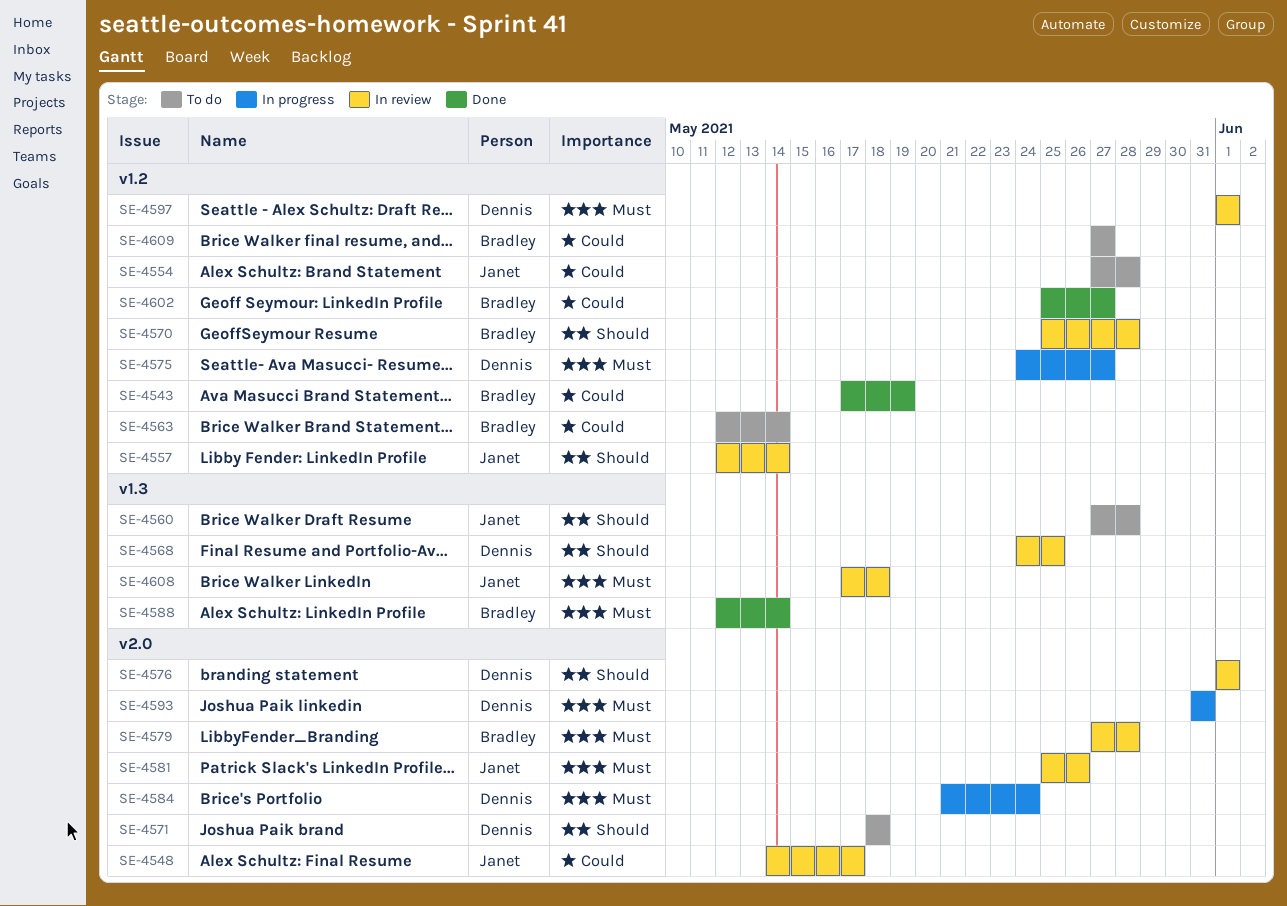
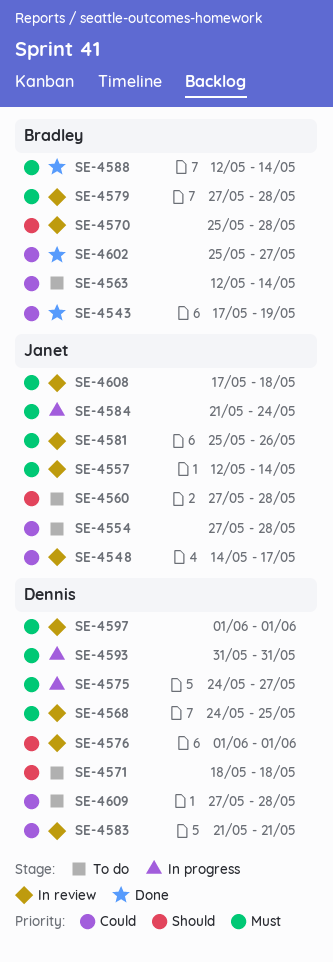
SE-4557, priority: Should -> Must
SE-4568, priority: Should -> Must
SE-4583: none -> present
SE-4584, owner: Dennis -> Janet
SE-4609, owner: Bradley -> Dennis
SE-4609, due: May 27 -> May 28

